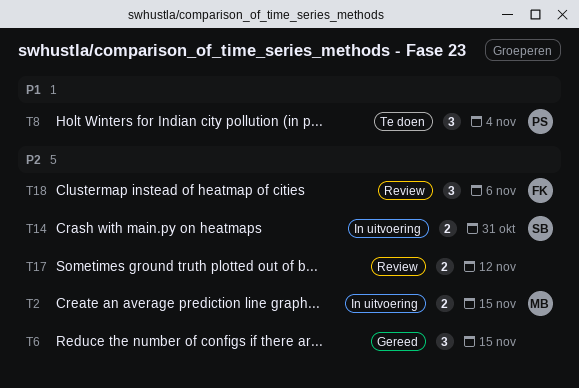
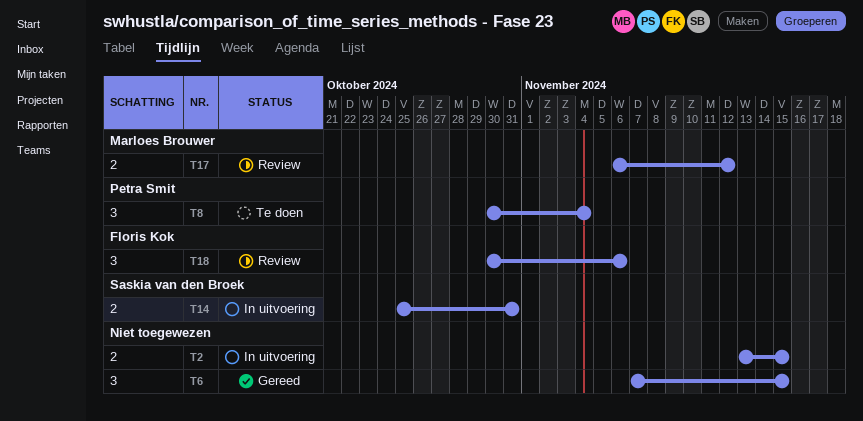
T2, owner: Marloes Brouwer -> none
T17, owner: none -> Marloes Brouwer

